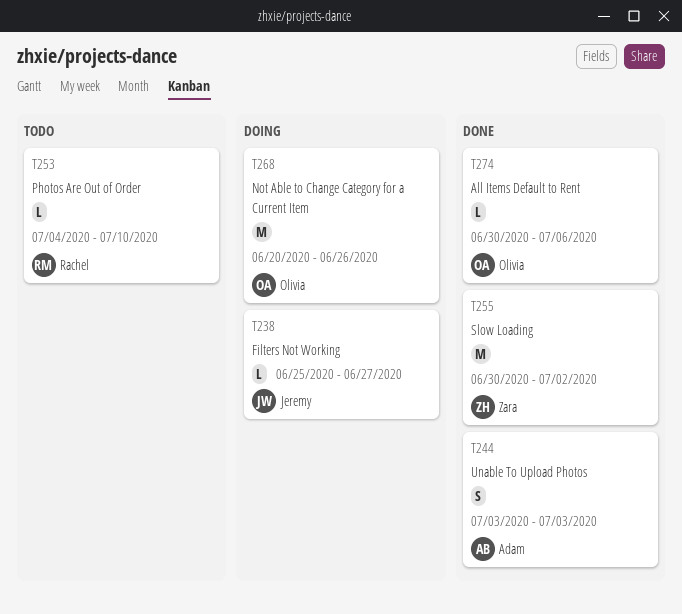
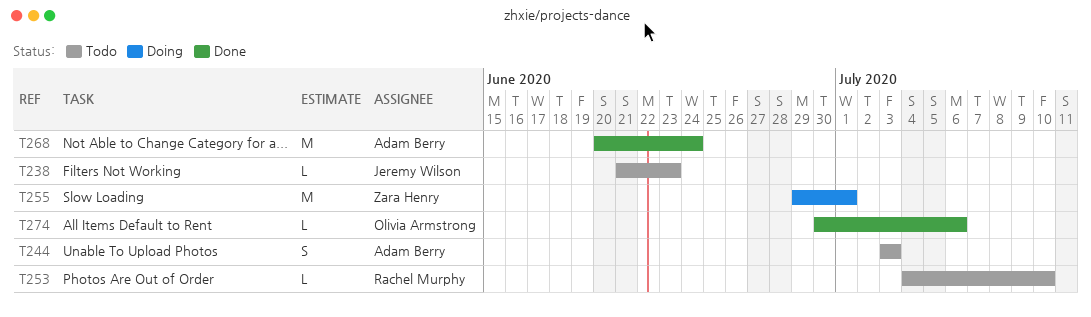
T238, status: Doing -> Todo
T238, start: Jun 25 -> Jun 21
T238, due: Jun 27 -> Jun 23
T244, status: Done -> Todo
T255, status: Done -> Doing
T255, start: Jun 30 -> Jun 29
T255, due: Jul 2 -> Jul 1
T268, status: Doing -> Done
T268, owner: Olivia Armstrong -> Adam Berry
T268, due: Jun 26 -> Jun 24

